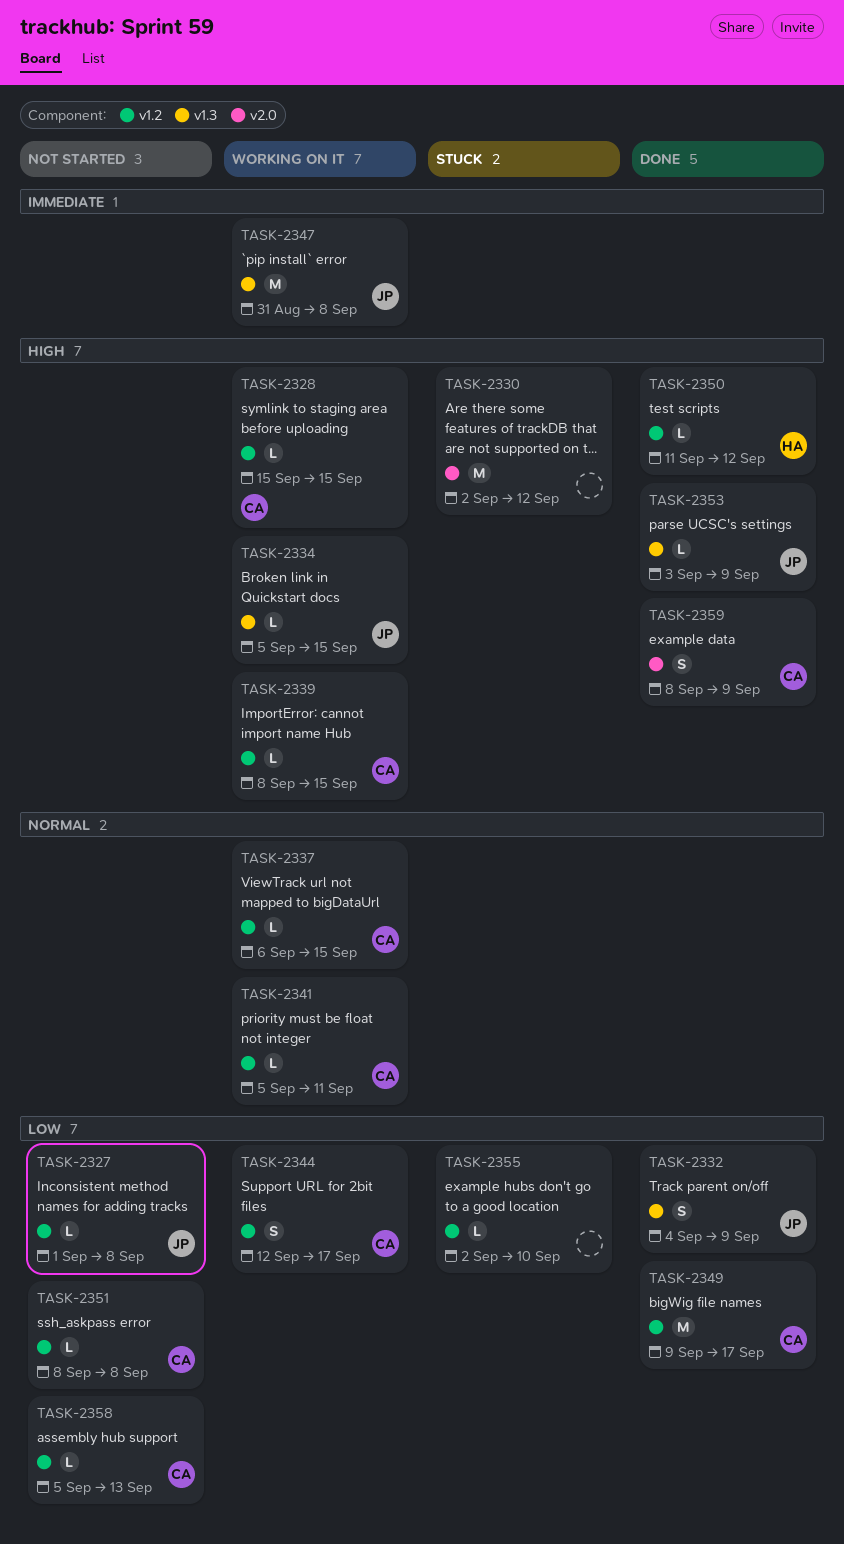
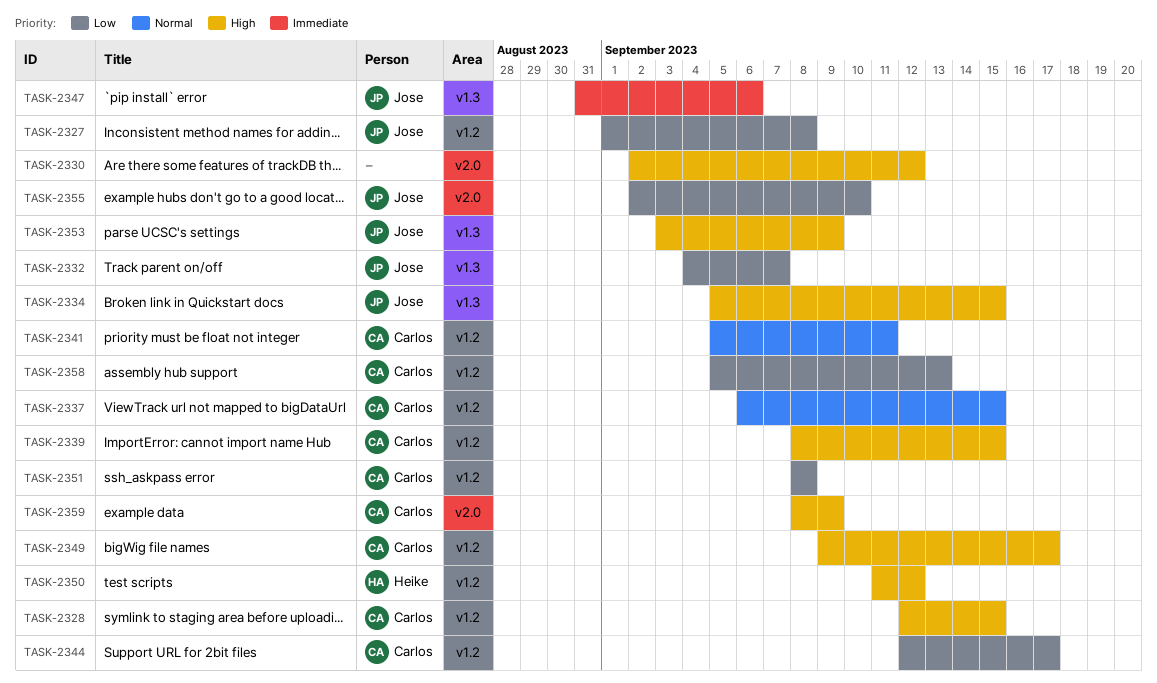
TASK-2328, start: Sep 15 -> Sep 12
TASK-2332, due: Sep 9 -> Sep 7
TASK-2347, due: Sep 8 -> Sep 6
TASK-2349, priority: Low -> High
TASK-2355, owner: none -> Jose
TASK-2355, label: v1.2 -> v2.0

